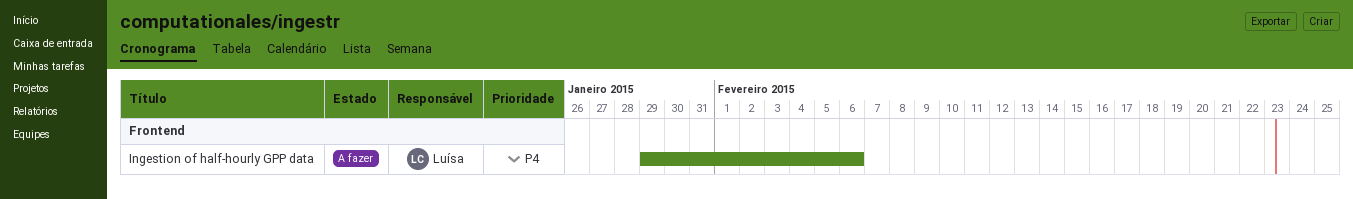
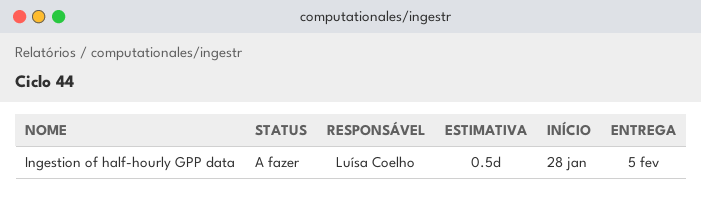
Ingestion of half-hourly GPP data, start: Jan 29 -> Jan 28
Ingestion of half-hourly GPP data, due: Feb 6 -> Feb 5

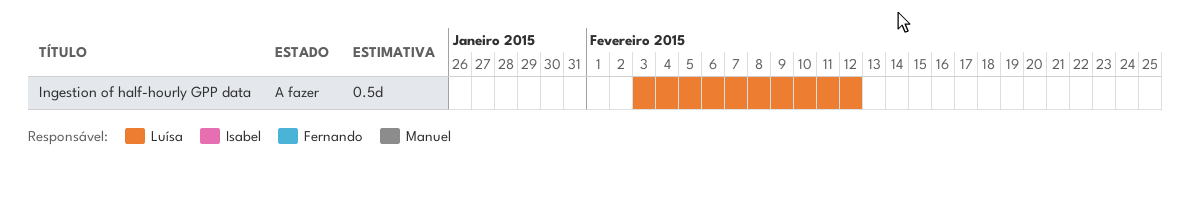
Ingestion of half-hourly GPP data, start: Jan 28 -> Feb 3
Ingestion of half-hourly GPP data, due: Feb 5 -> Feb 12

